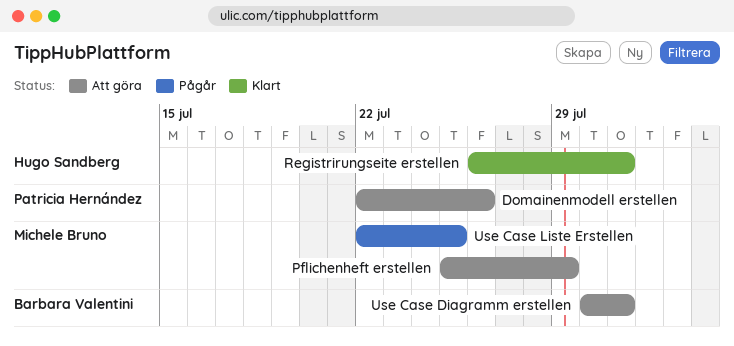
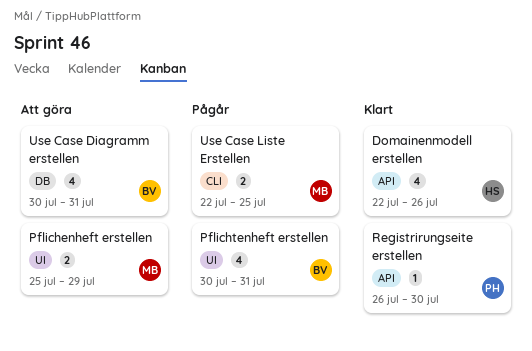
Domainenmodell erstellen, status: Att göra -> Klart
Domainenmodell erstellen, owner: Patricia Hernández -> Hugo Sandberg
Pflichtenheft erstellen: none -> present
Registrirungseite erstellen, owner: Hugo Sandberg -> Patricia Hernández
Registrirungseite erstellen, due: Jul 31 -> Jul 30

